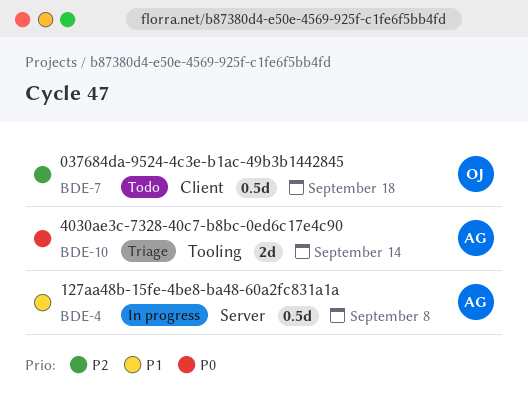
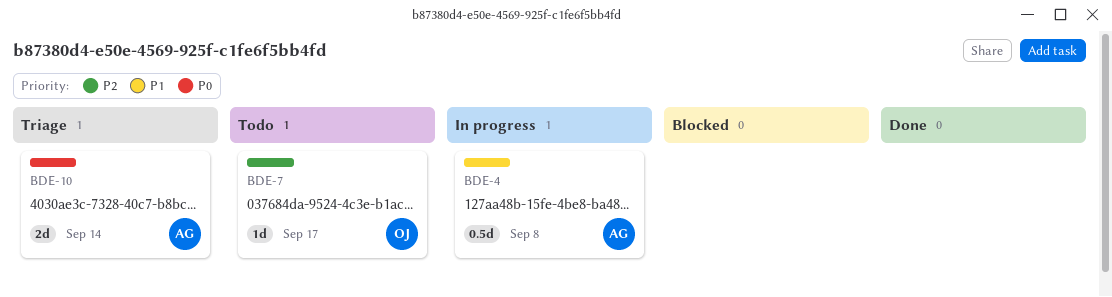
BDE-7, estimate: 0.5d -> 1d
BDE-7, due: Sep 18 -> Sep 17

